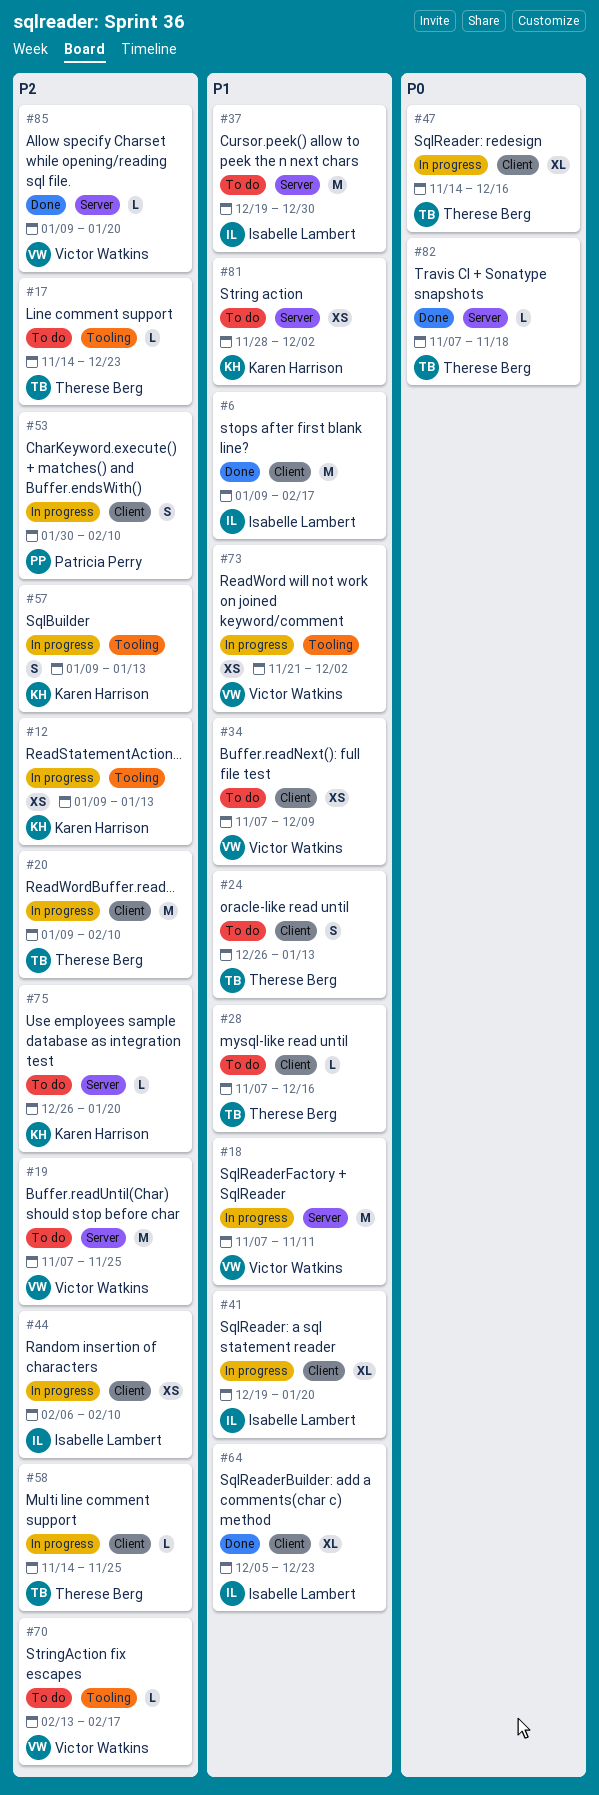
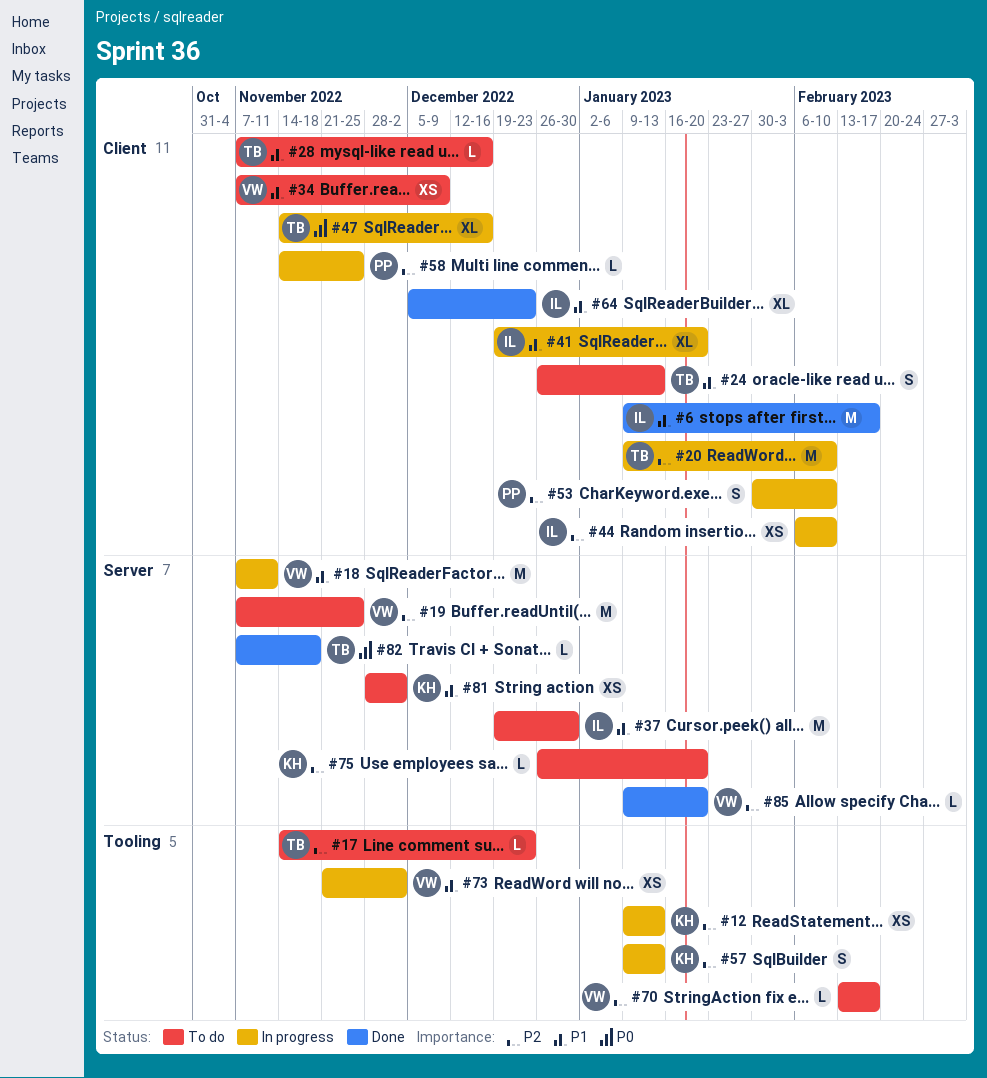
#58, owner: Therese Berg -> Patricia Perry

